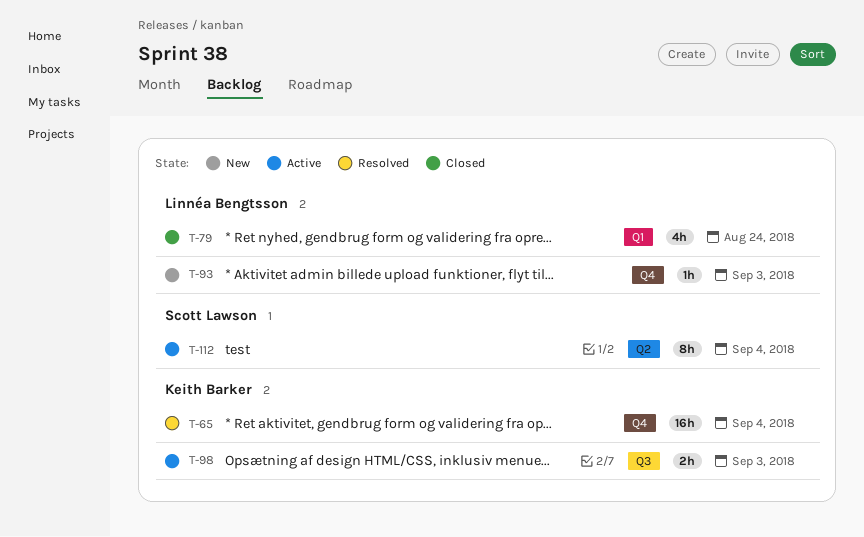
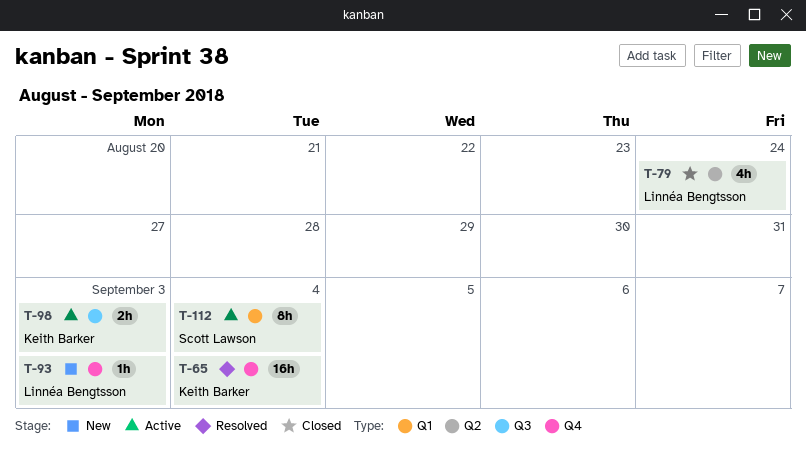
T-79, label: Q1 -> Q2
T-112, label: Q2 -> Q1

